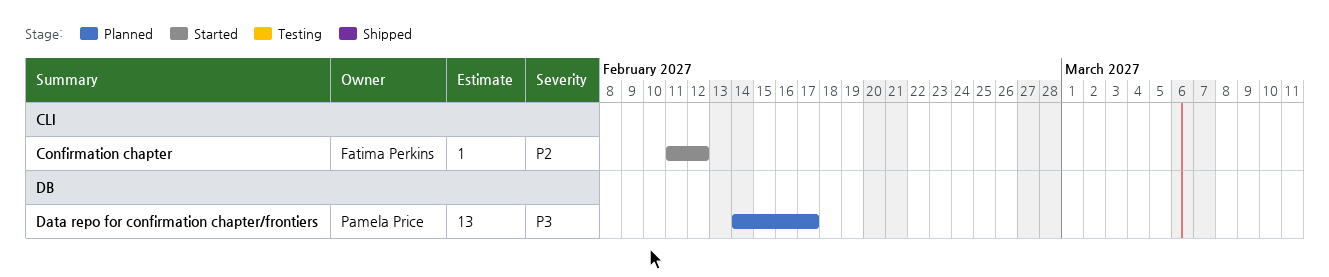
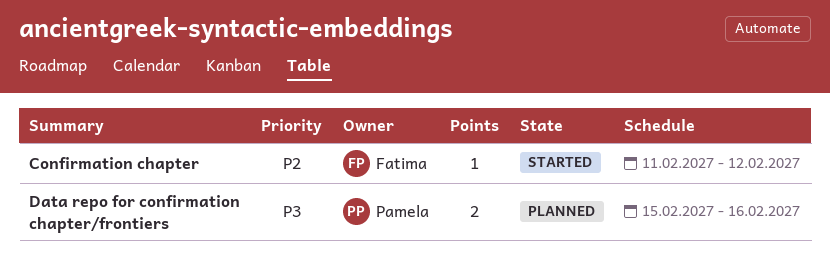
Data repo for confirmation chapter/frontiers, estimate: 13 -> 2
Data repo for confirmation chapter/frontiers, start: Feb 14 -> Feb 15
Data repo for confirmation chapter/frontiers, due: Feb 17 -> Feb 16

